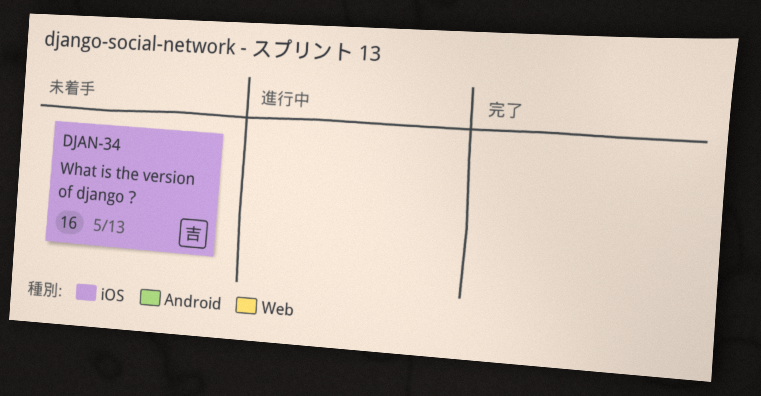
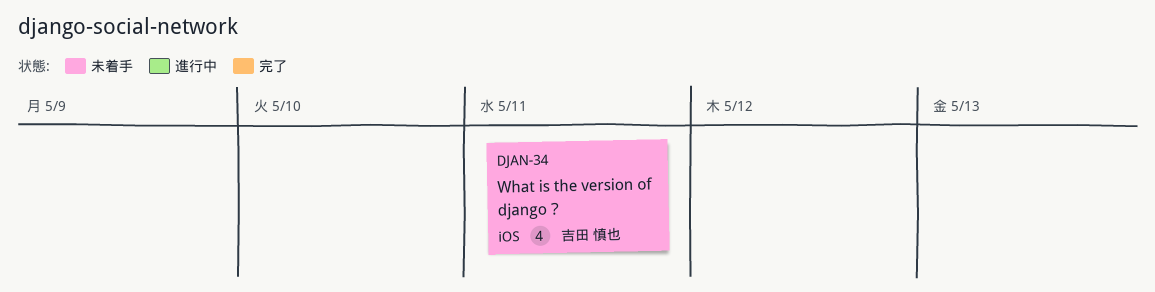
DJAN-34, estimate: 16 -> 4
DJAN-34, due: May 13 -> May 11

